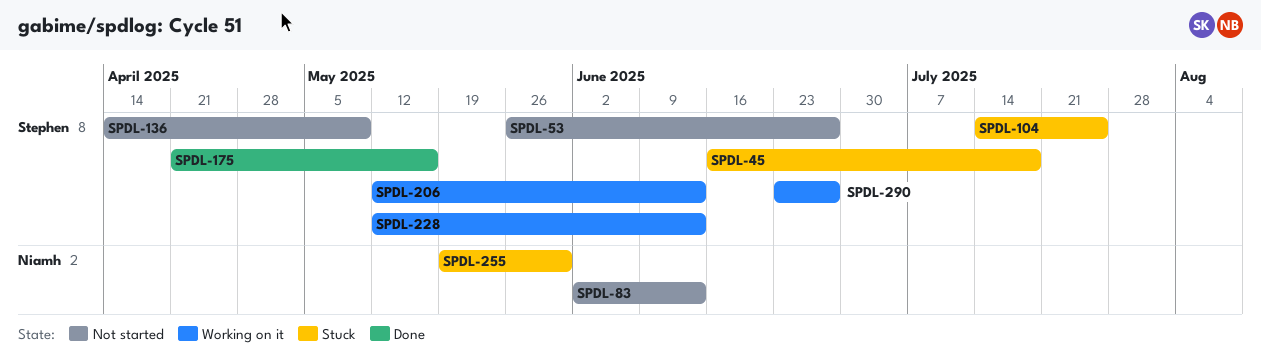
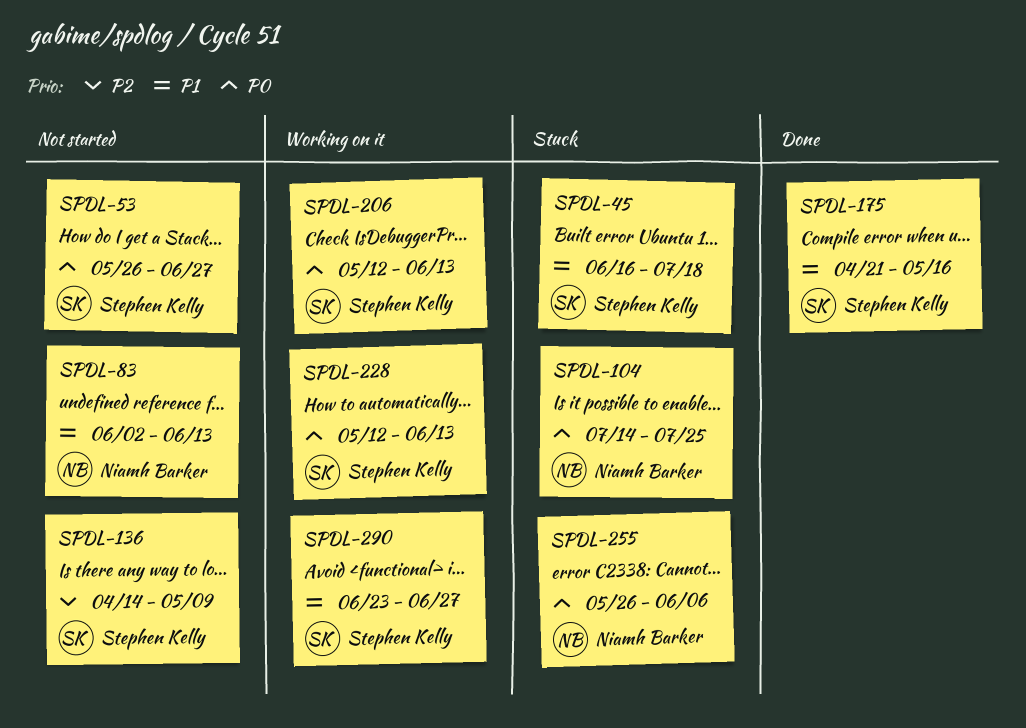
SPDL-104, owner: Stephen Kelly -> Niamh Barker
SPDL-255, start: May 19 -> May 26
SPDL-255, due: May 30 -> Jun 6

